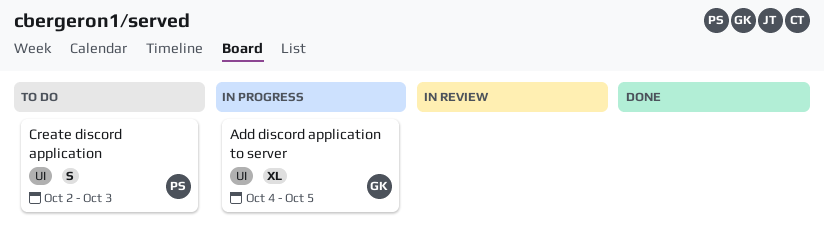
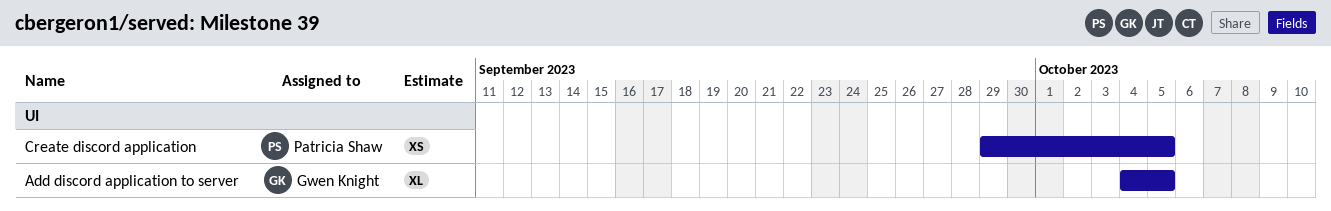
Create discord application, estimate: S -> XS
Create discord application, start: Oct 2 -> Sep 29
Create discord application, due: Oct 3 -> Oct 5

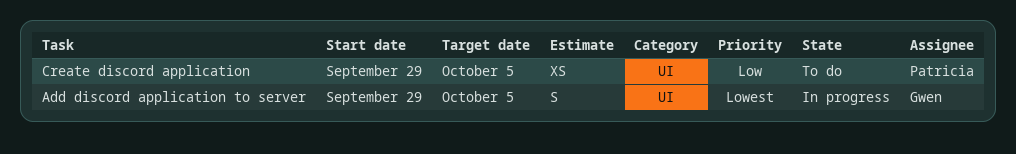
Add discord application to server, estimate: XL -> S
Add discord application to server, start: Oct 4 -> Sep 29

